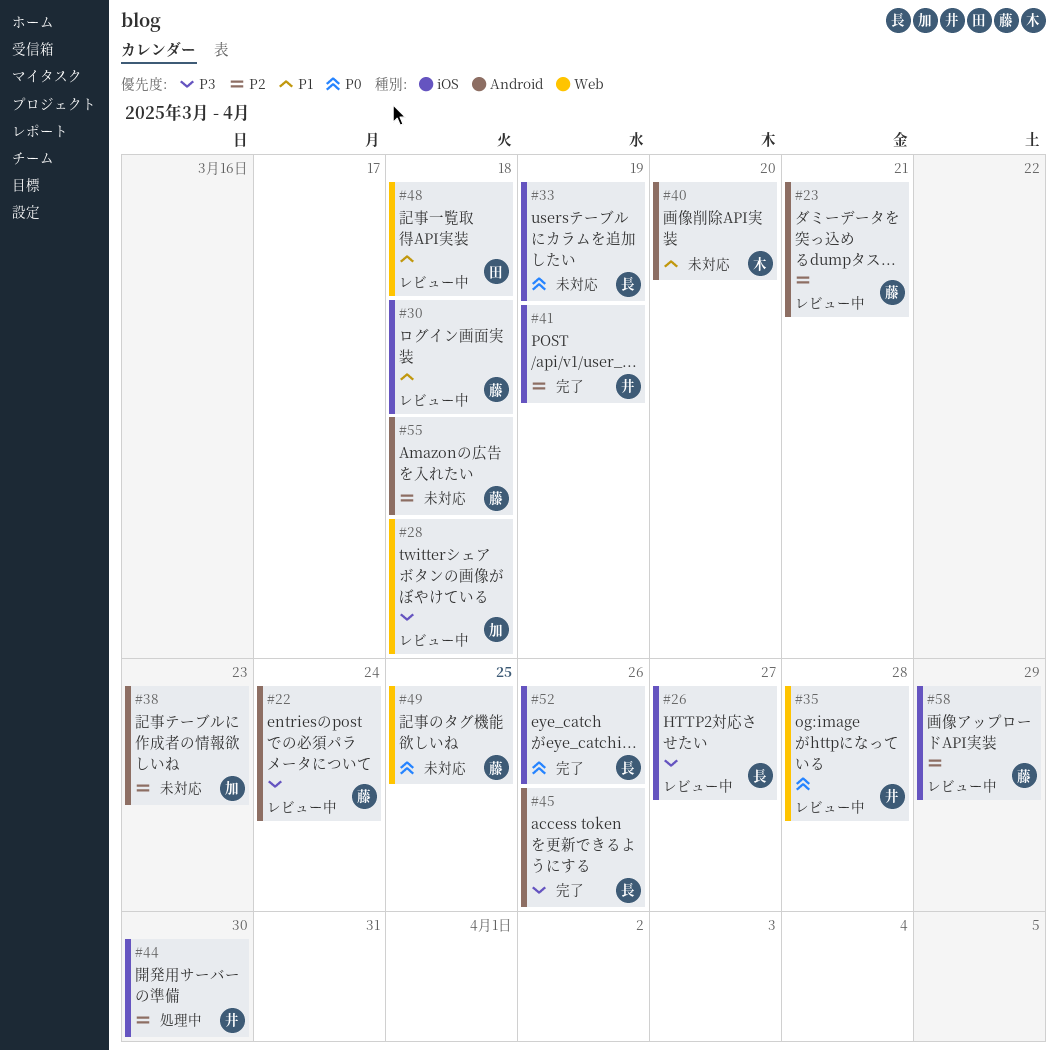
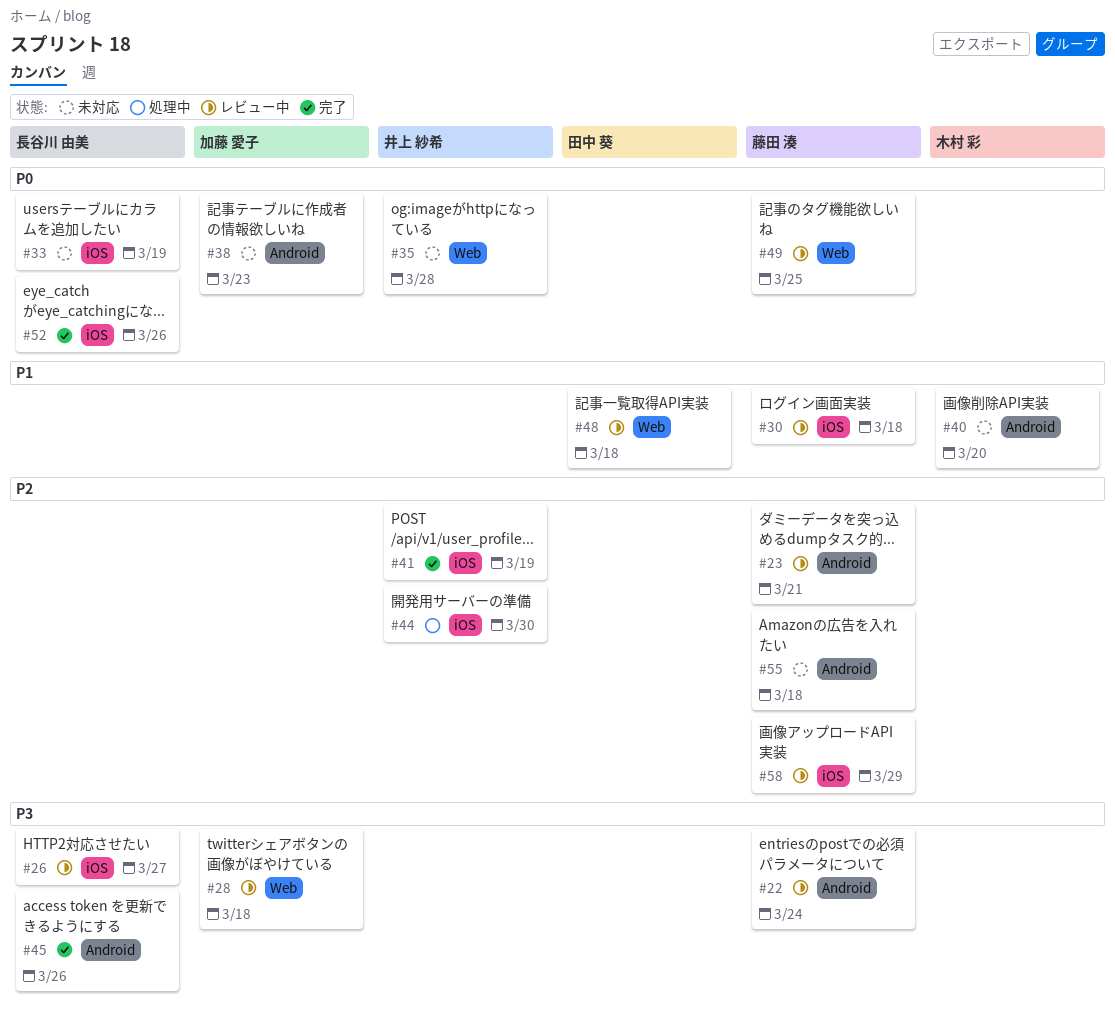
#35, status: レビュー中 -> 未対応
#38, priority: P2 -> P0
#49, status: 未対応 -> レビュー中

